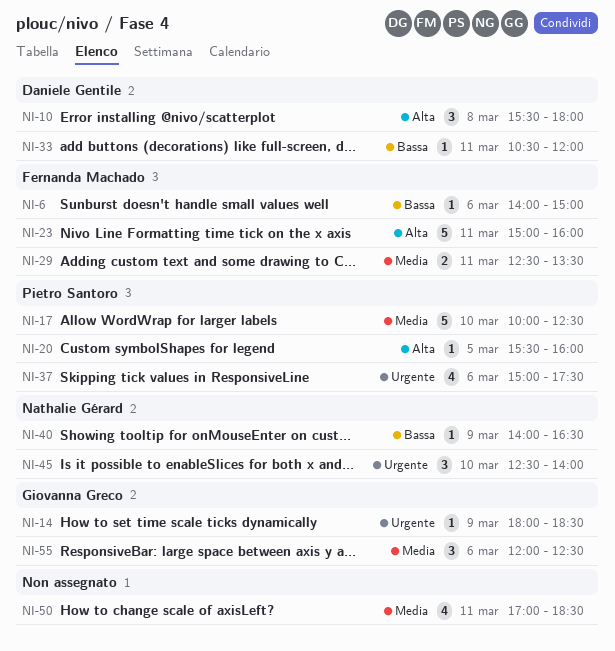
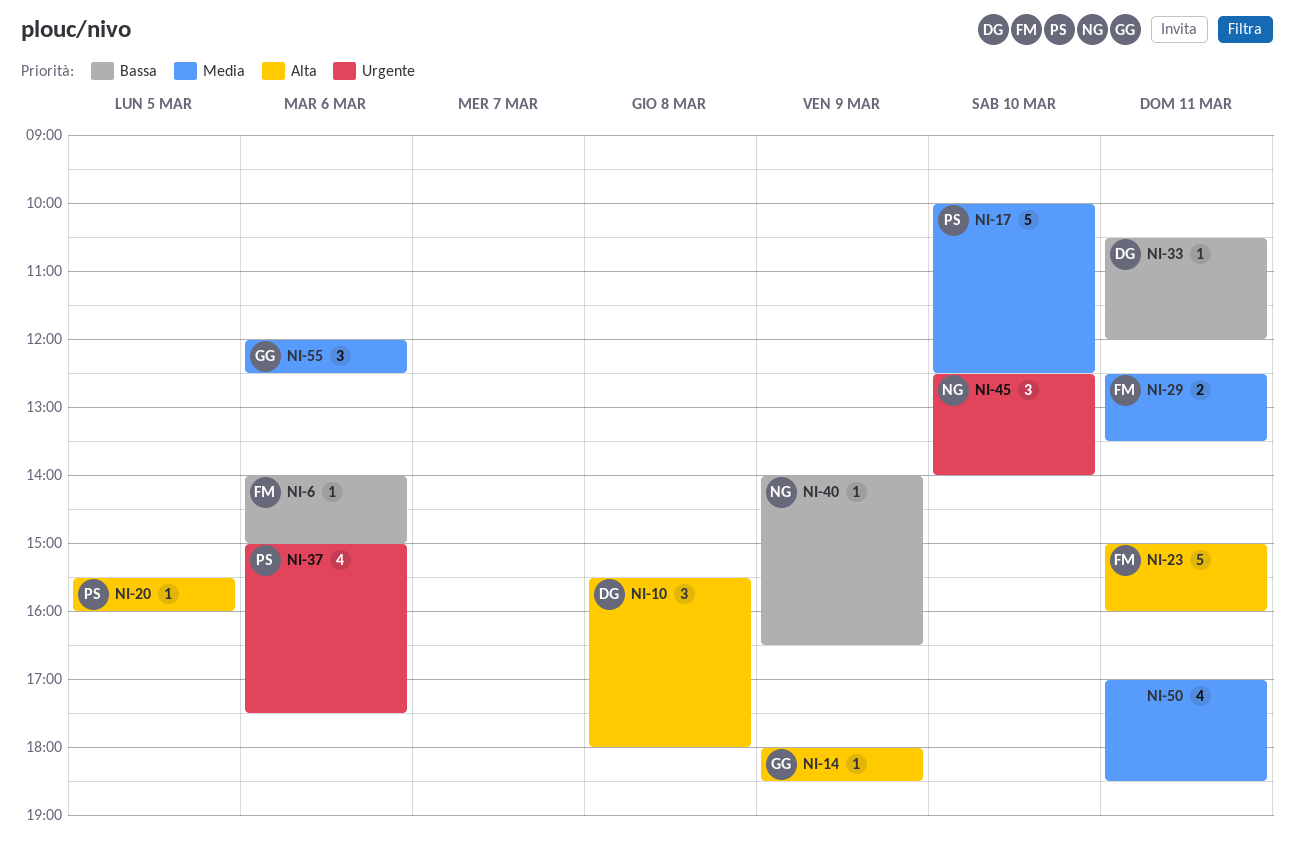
NI-14, priority: Urgente -> Alta

